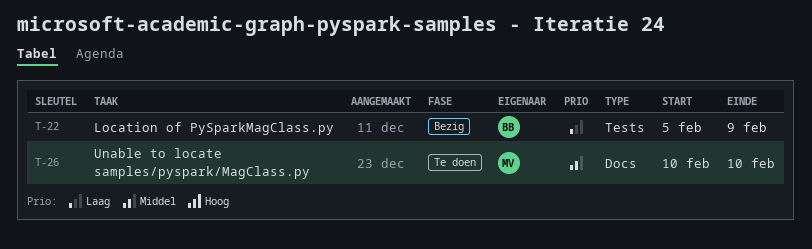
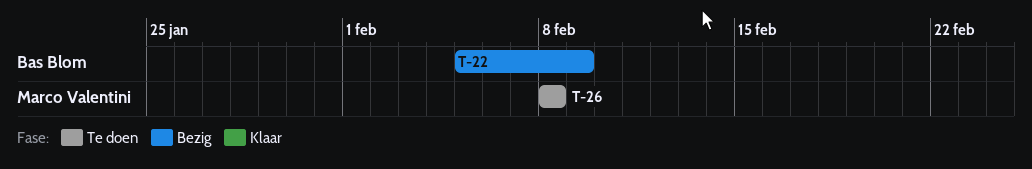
T-26, start: Feb 10 -> Feb 8
T-26, due: Feb 10 -> Feb 8

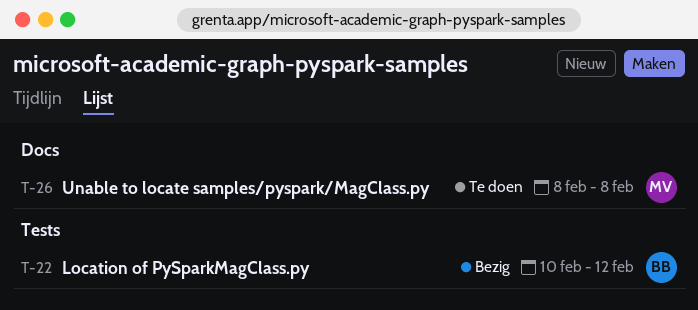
T-22, start: Feb 5 -> Feb 10
T-22, due: Feb 9 -> Feb 12

